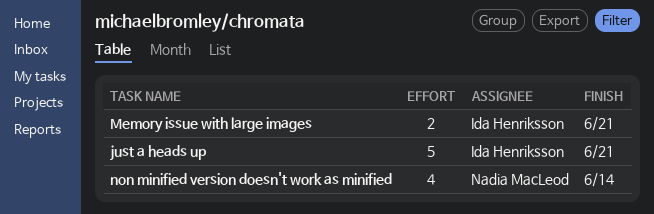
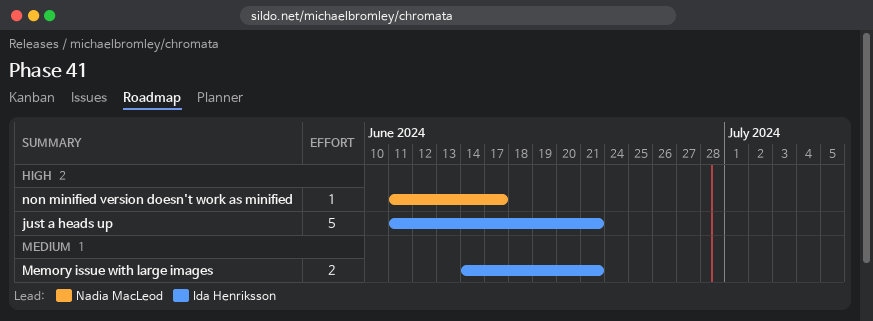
non minified version doesn't work as minified, estimate: 4 -> 1
non minified version doesn't work as minified, due: Jun 14 -> Jun 17

